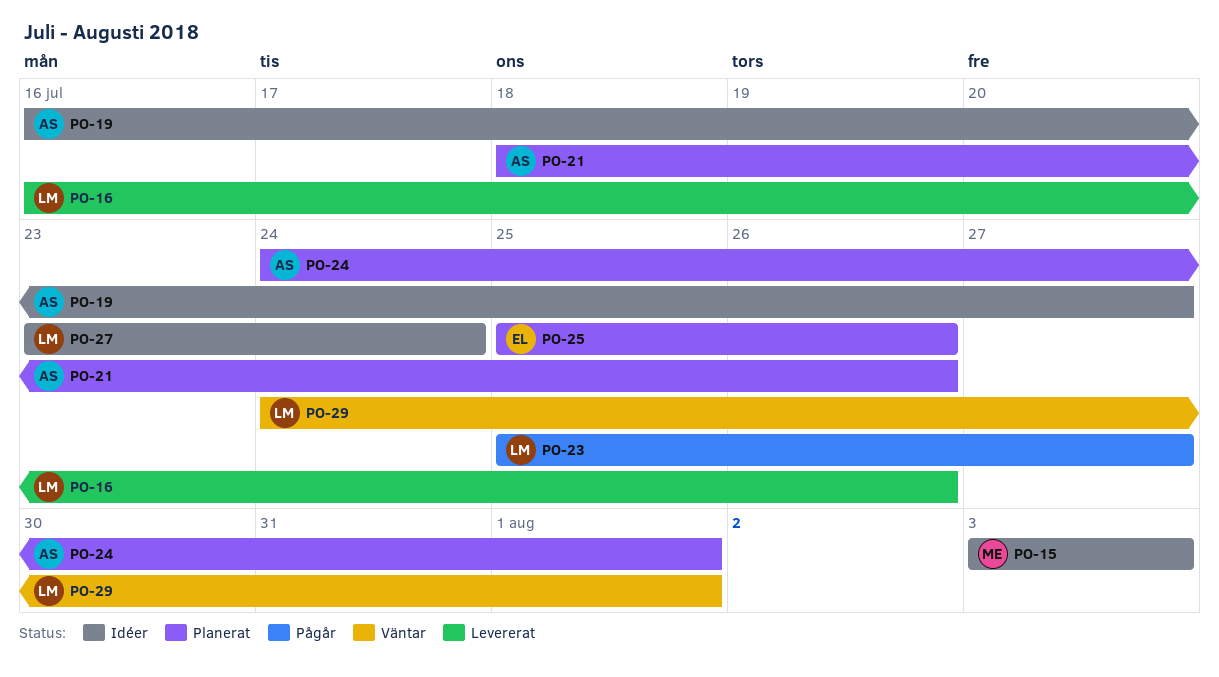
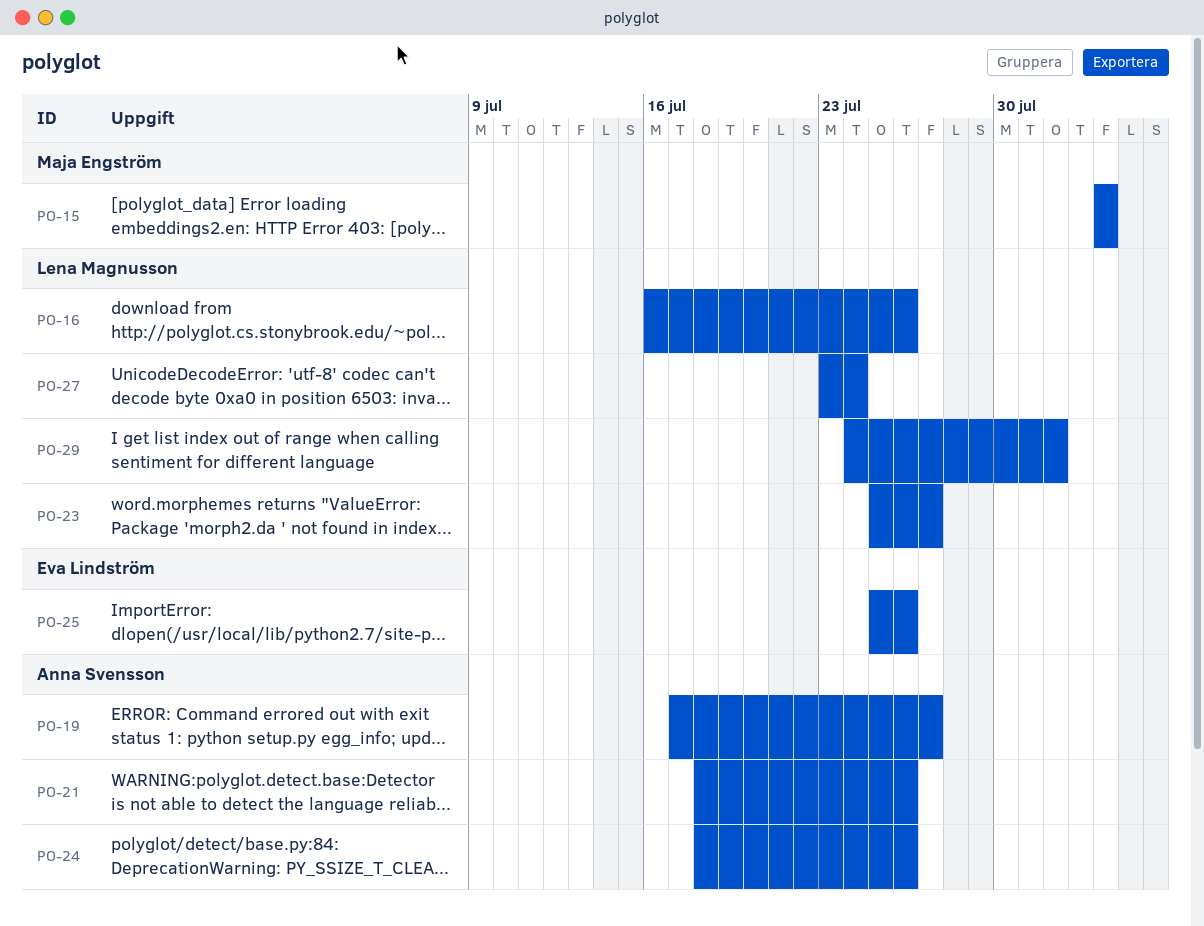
PO-19, start: Jul 16 -> Jul 17
PO-24, start: Jul 24 -> Jul 18
PO-24, due: Aug 1 -> Jul 26

